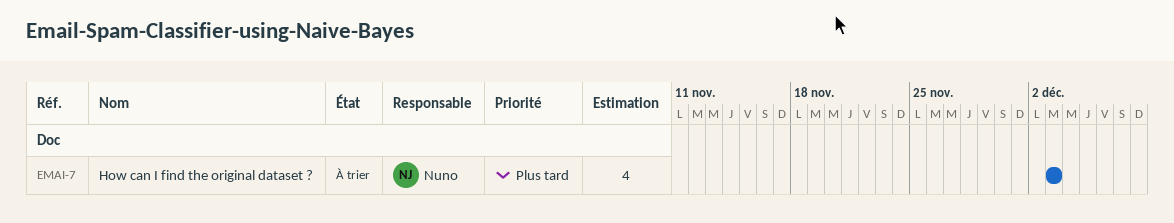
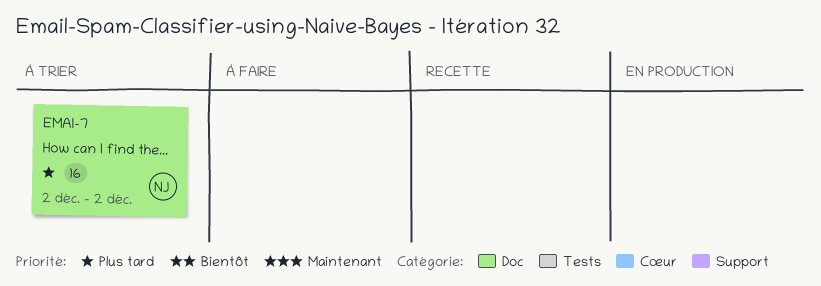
EMAI-7, estimate: 4 -> 16
EMAI-7, start: Dec 3 -> Dec 2
EMAI-7, due: Dec 3 -> Dec 2

